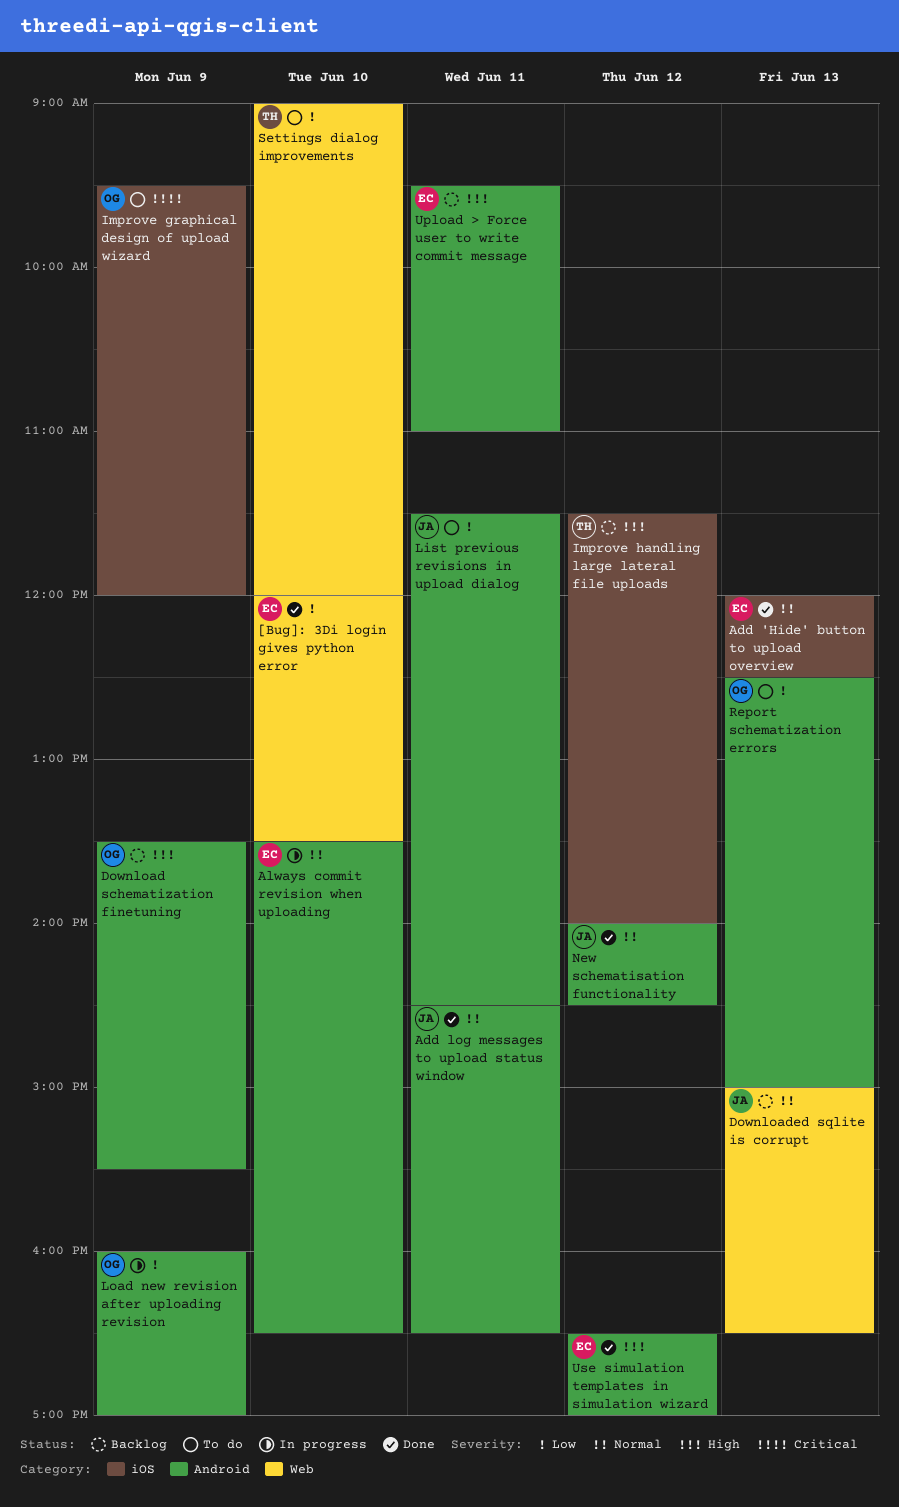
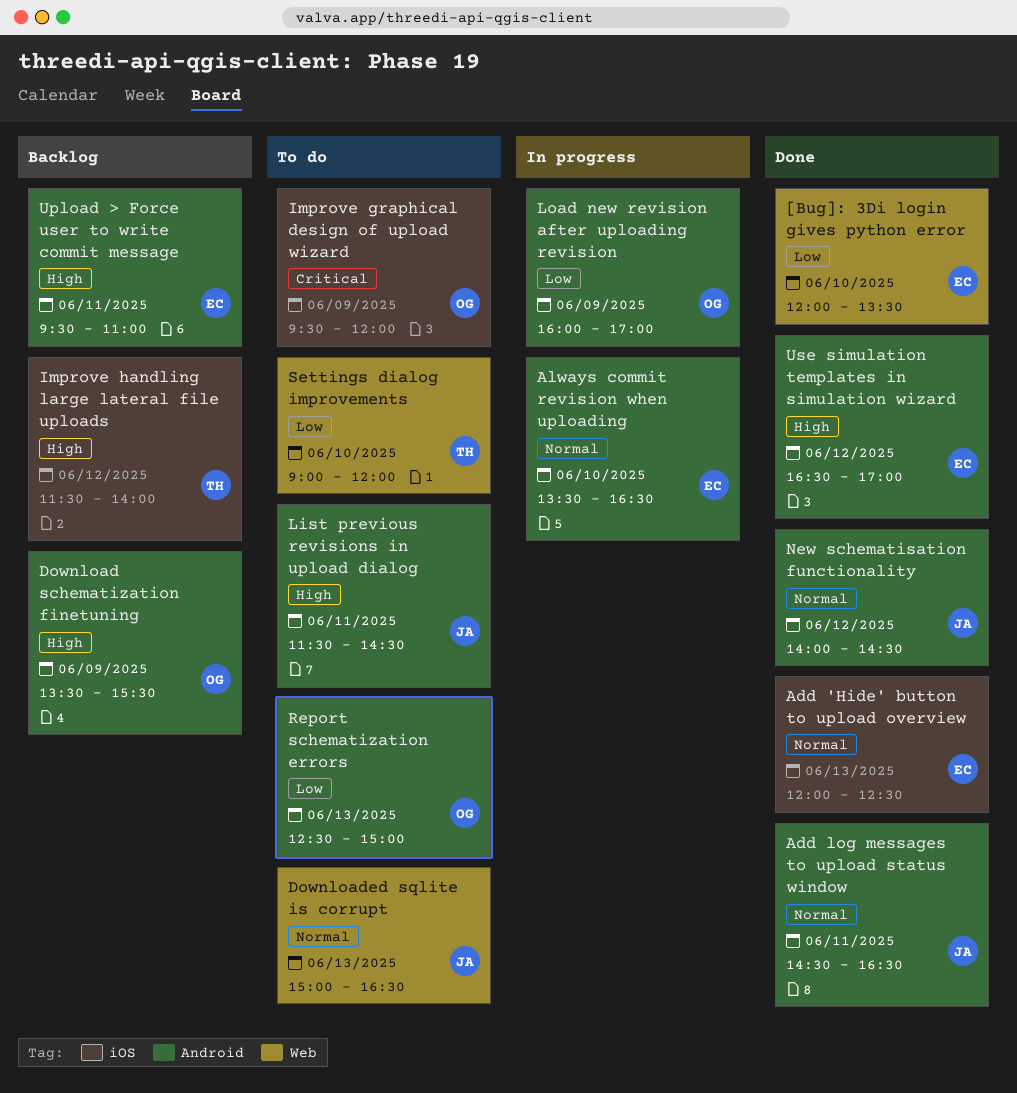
Downloaded sqlite is corrupt, status: Backlog -> To do
List previous revisions in upload dialog, priority: Low -> High

